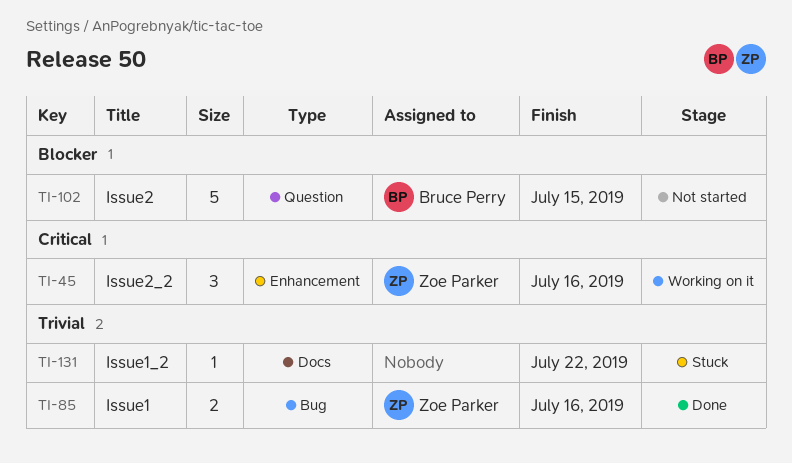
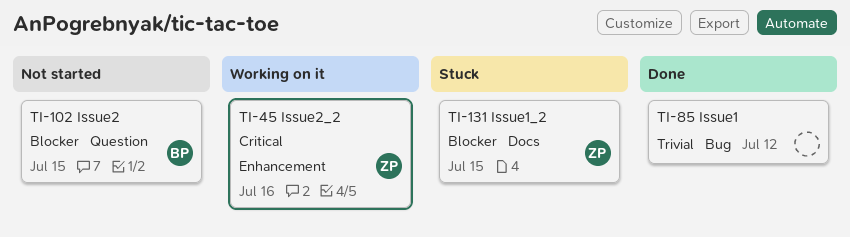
TI-85, owner: Zoe Parker -> none
TI-85, due: Jul 16 -> Jul 12
TI-131, owner: none -> Zoe Parker
TI-131, priority: Trivial -> Blocker
TI-131, due: Jul 22 -> Jul 15

